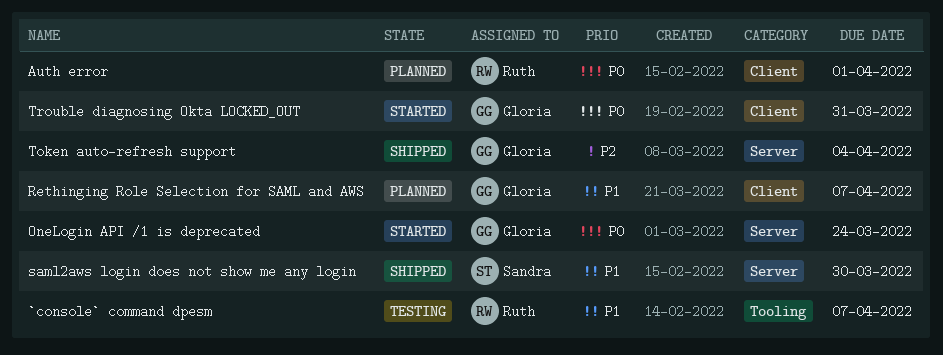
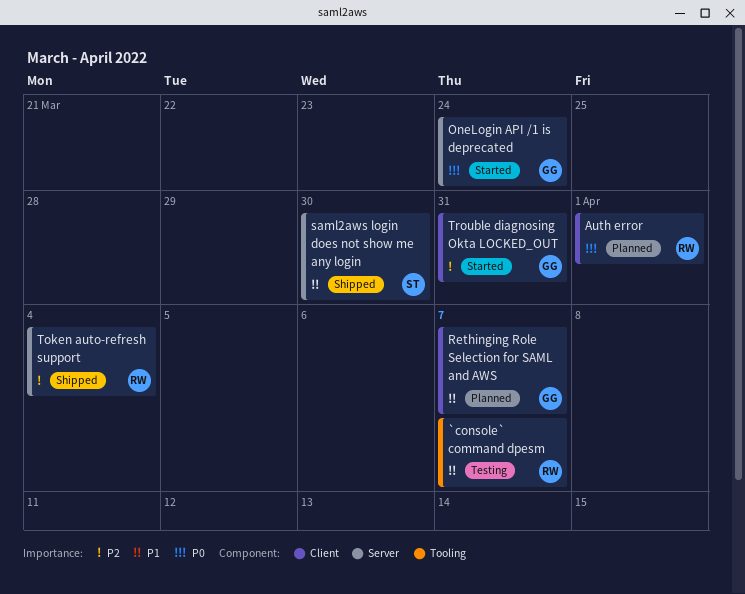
Token auto-refresh support, owner: Gloria -> Ruth
Trouble diagnosing Okta LOCKED_OUT, priority: P0 -> P2

